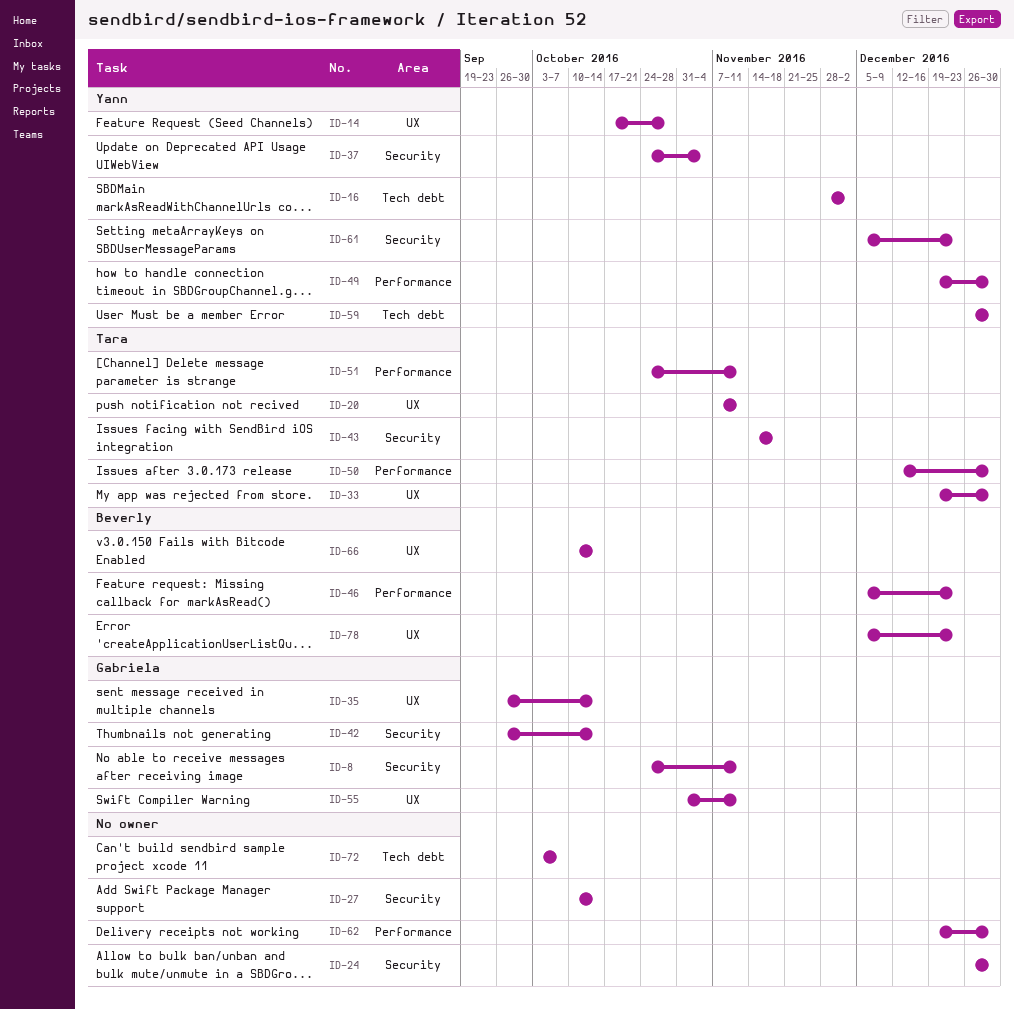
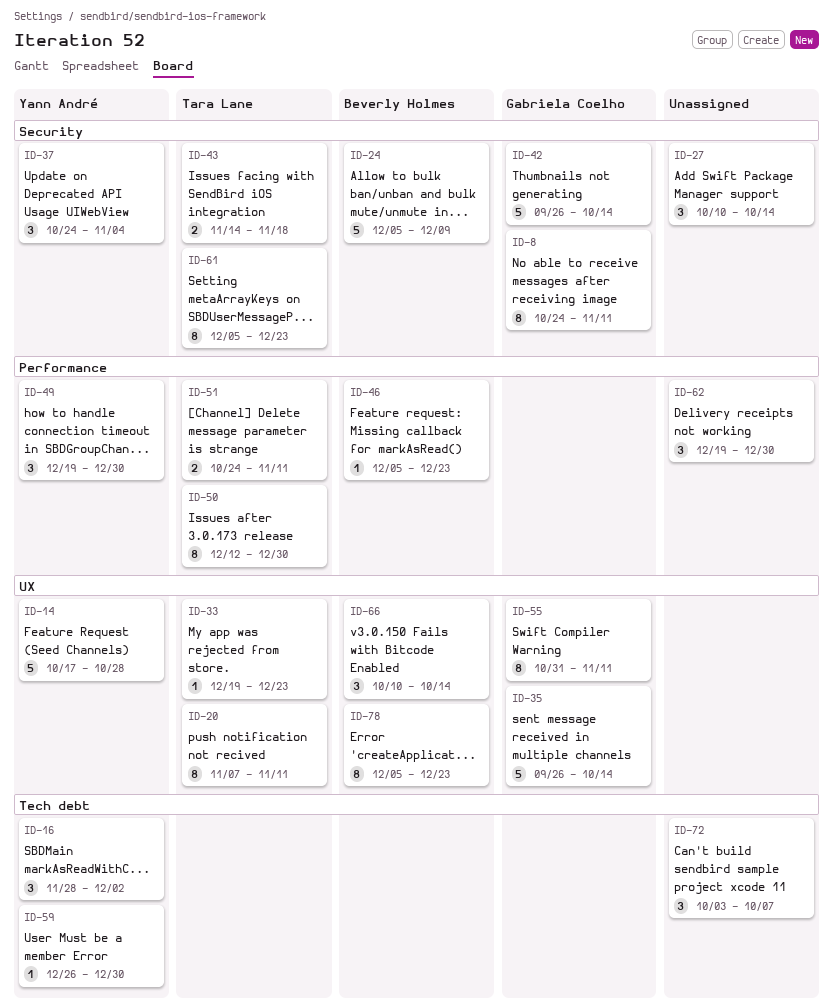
ID-24, owner: none -> Beverly Holmes
ID-24, start: Dec 26 -> Dec 5
ID-24, due: Dec 30 -> Dec 9
ID-33, due: Dec 30 -> Dec 23
ID-61, owner: Yann André -> Tara Lane

